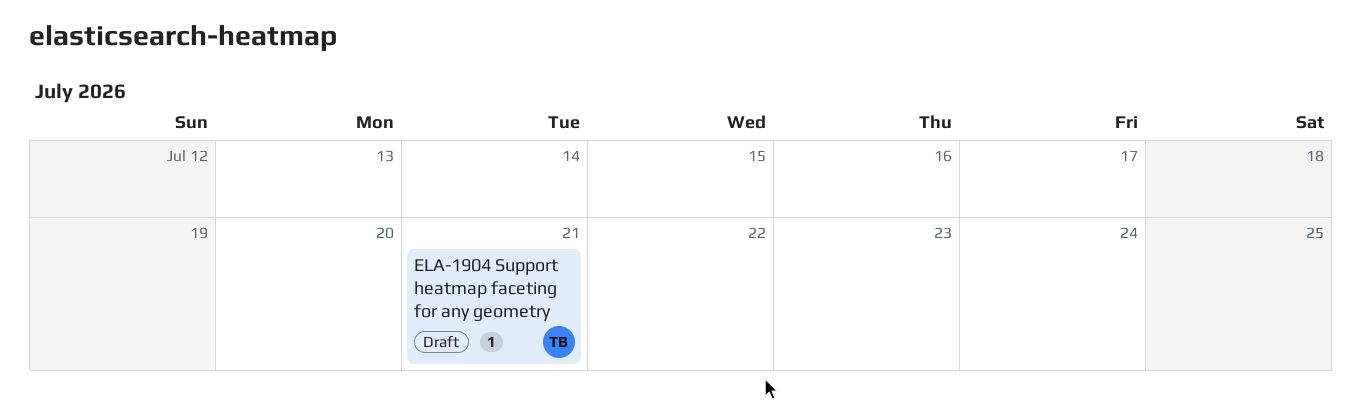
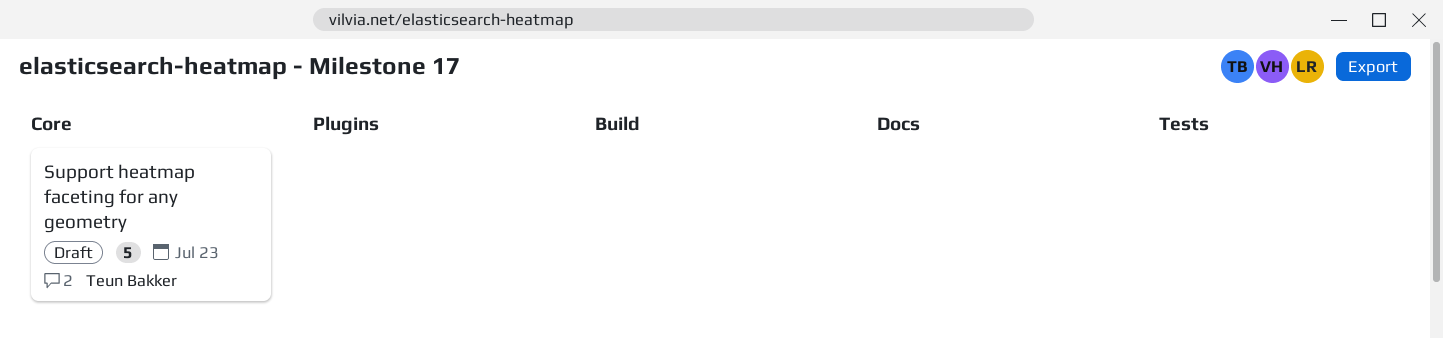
Support heatmap faceting for any geometry, estimate: 1 -> 5
Support heatmap faceting for any geometry, due: Jul 21 -> Jul 23

